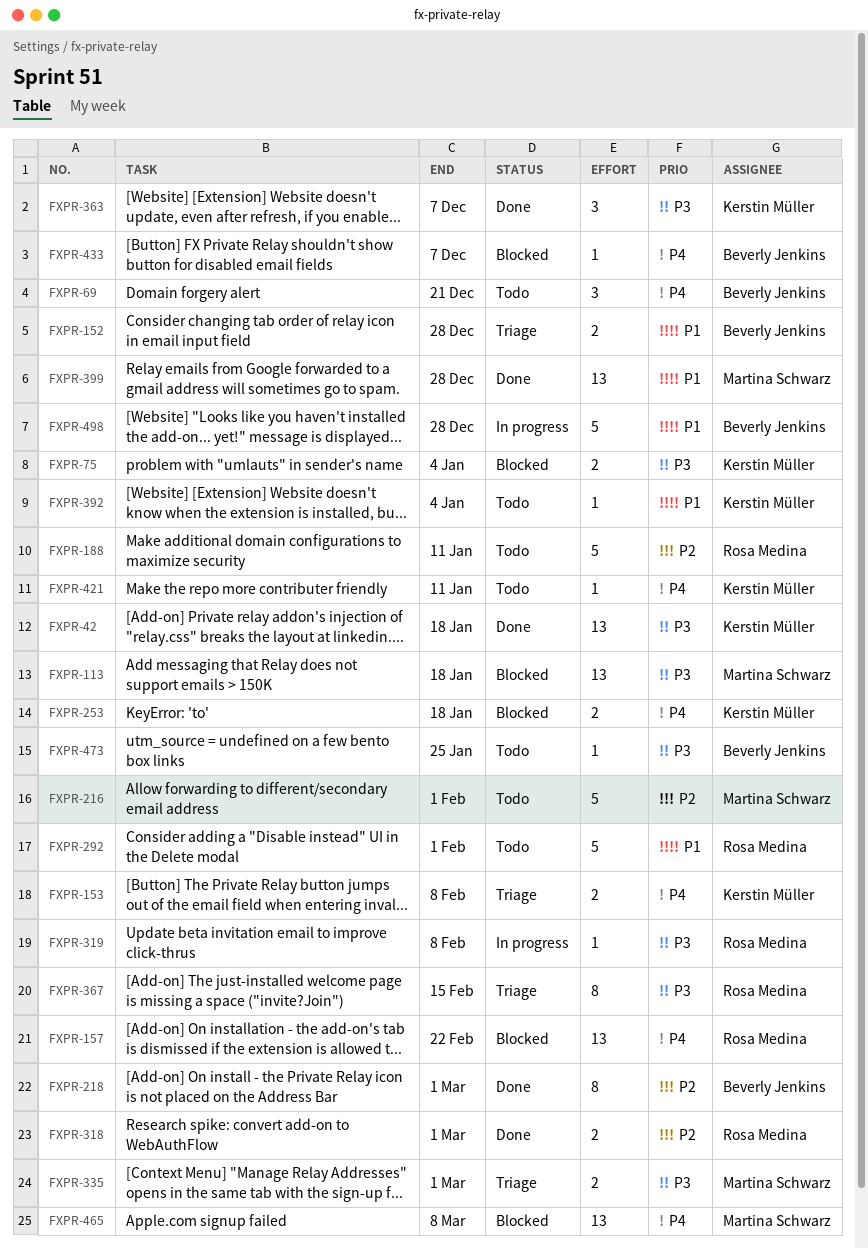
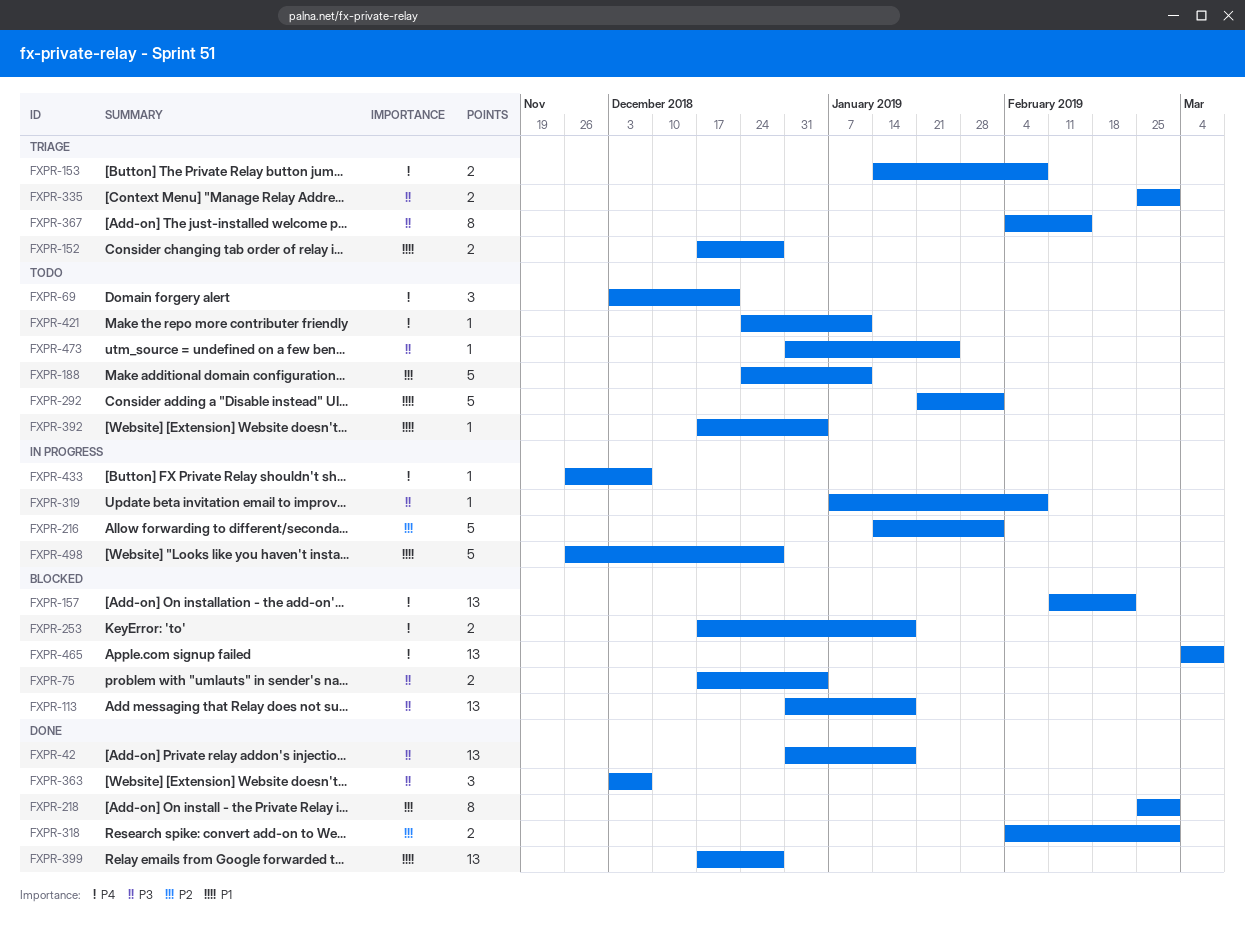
FXPR-216, status: Todo -> In progress
FXPR-433, status: Blocked -> In progress

